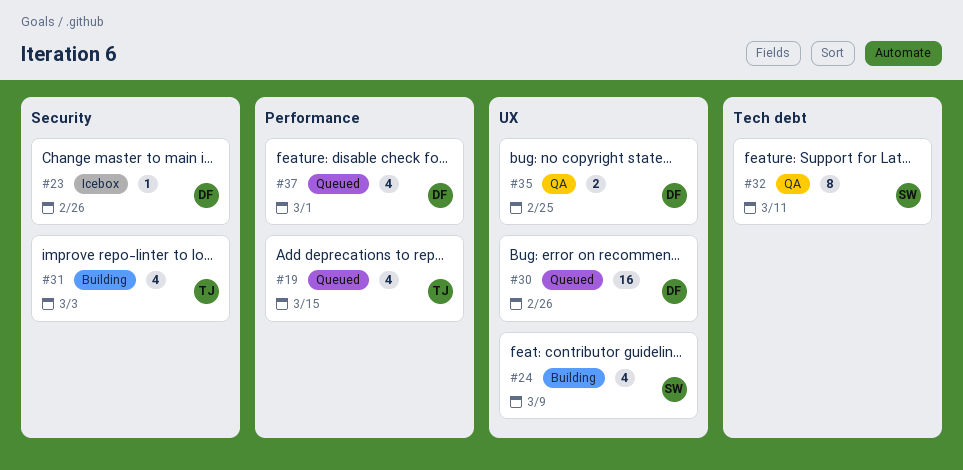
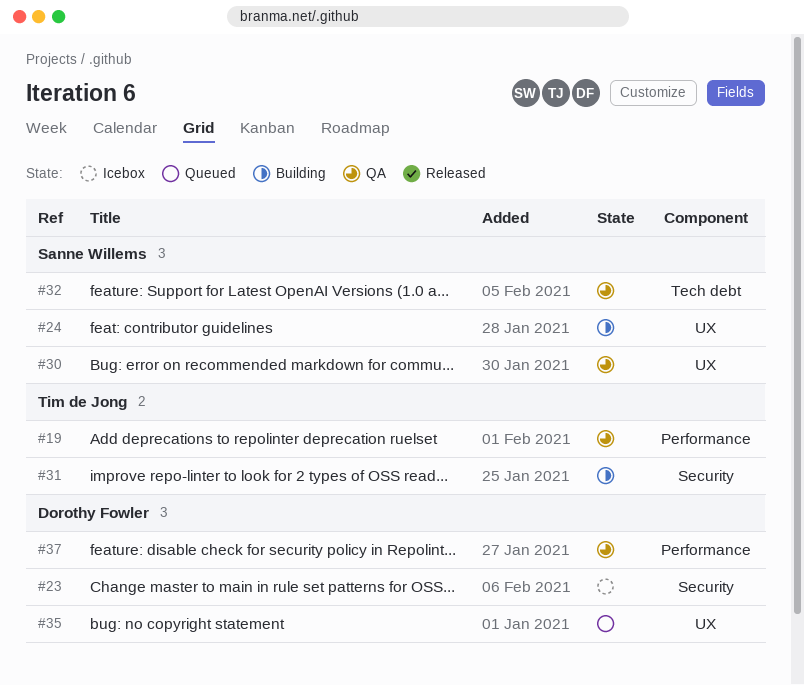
#19, status: Queued -> QA
#30, status: Queued -> QA
#30, owner: Dorothy Fowler -> Sanne Willems
#35, status: QA -> Queued
#37, status: Queued -> QA

